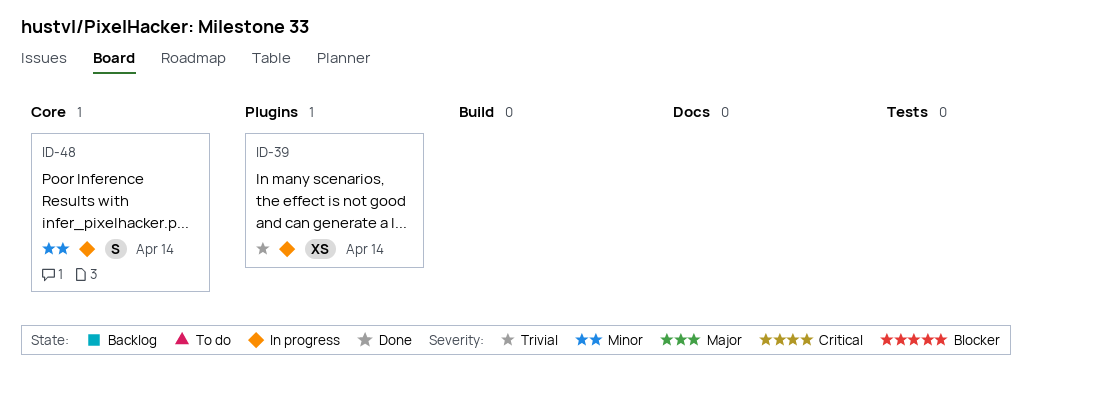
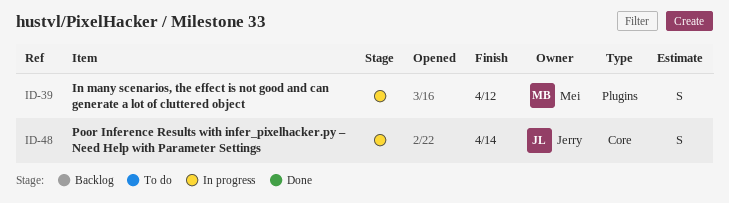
ID-39, estimate: XS -> S
ID-39, due: Apr 14 -> Apr 12

